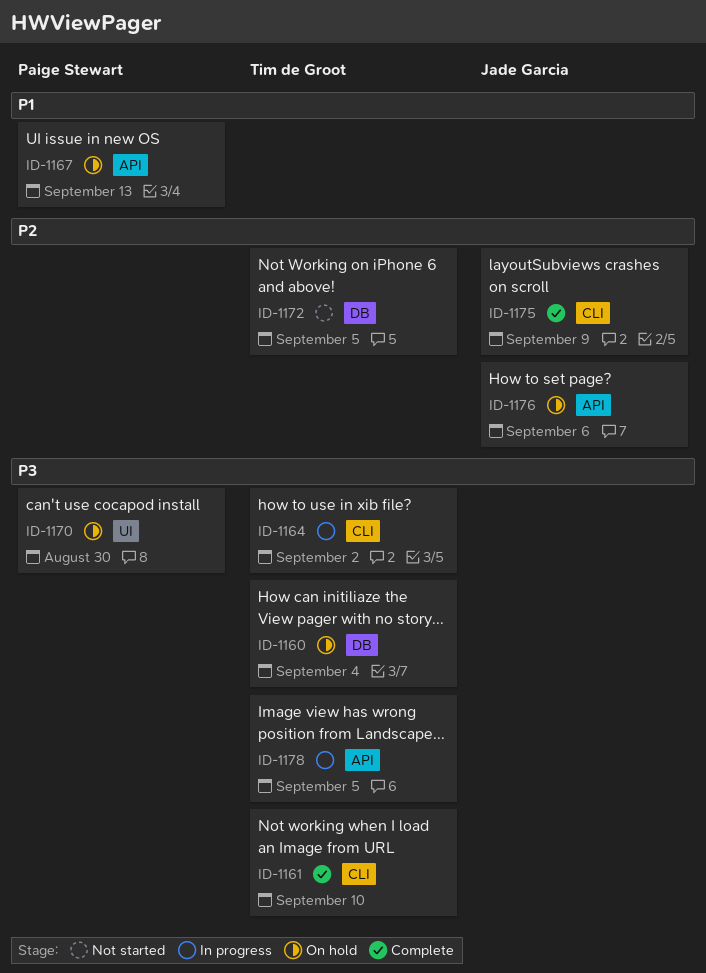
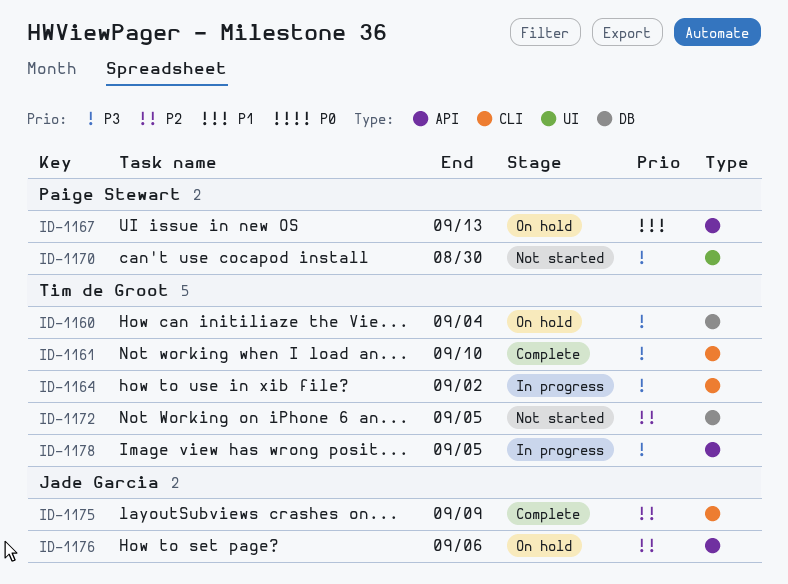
ID-1170, status: On hold -> Not started

